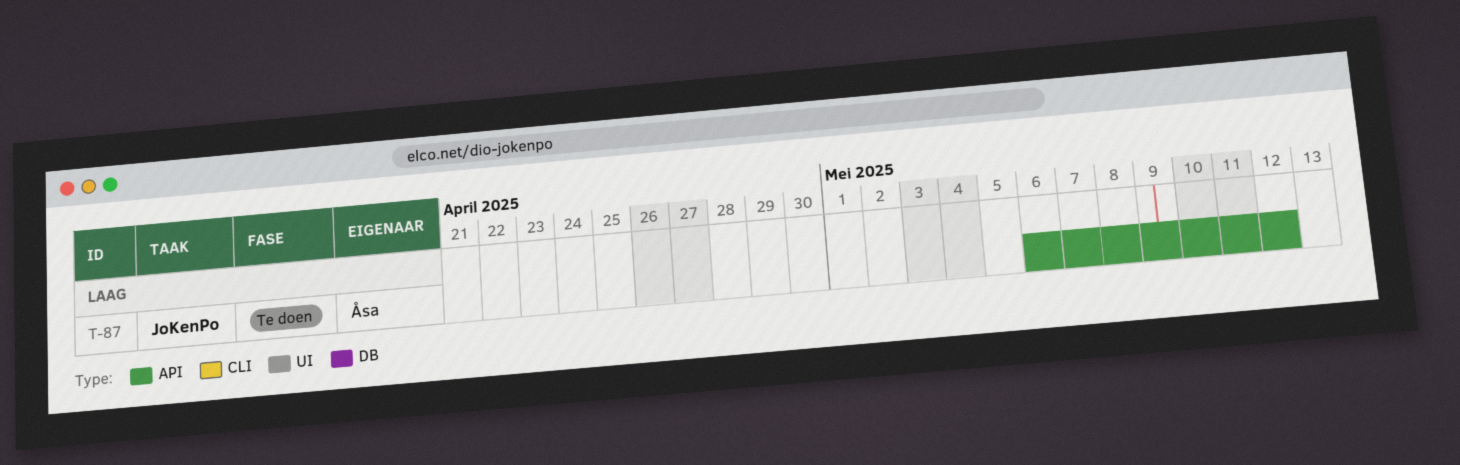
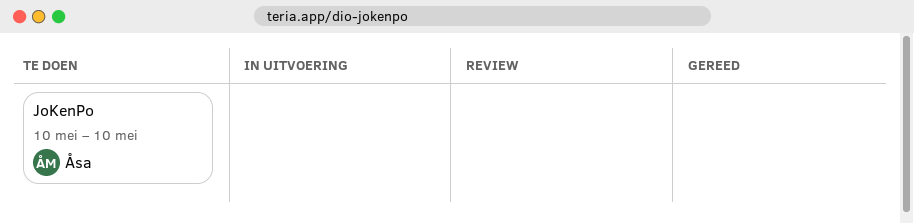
JoKenPo, start: May 6 -> May 10
JoKenPo, due: May 12 -> May 10

